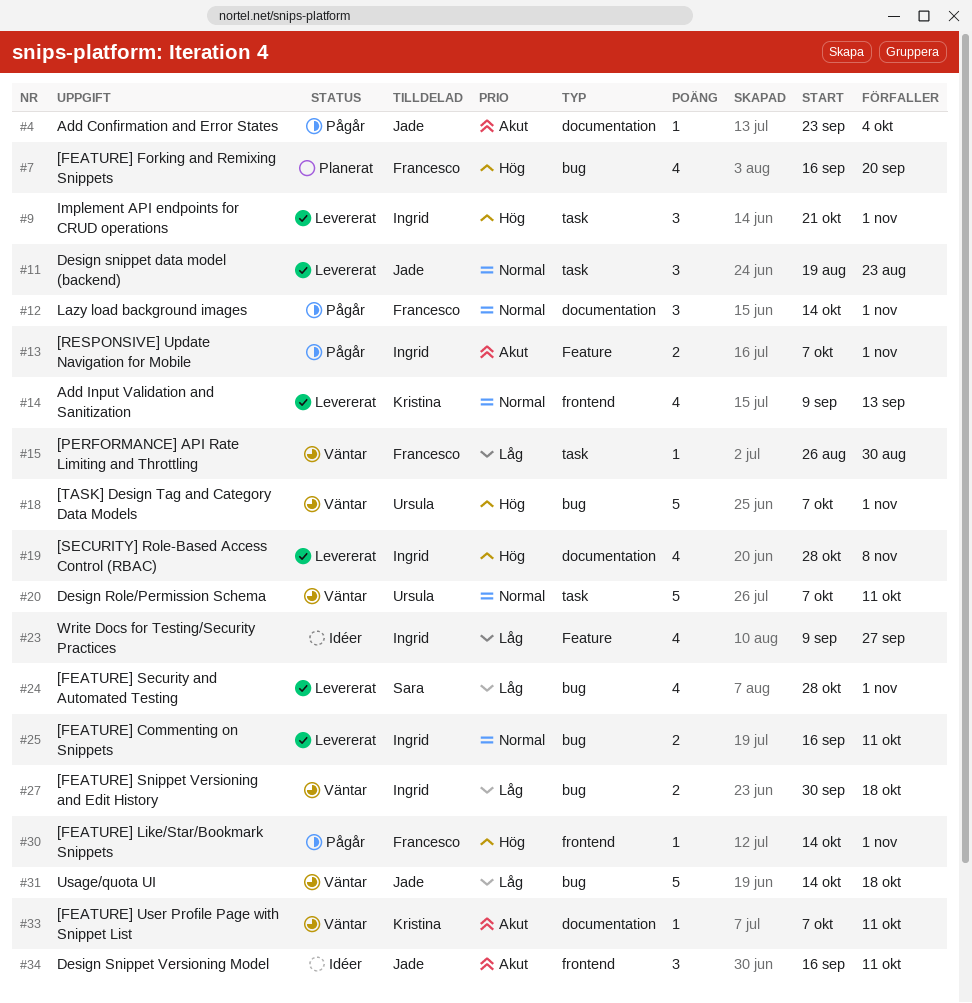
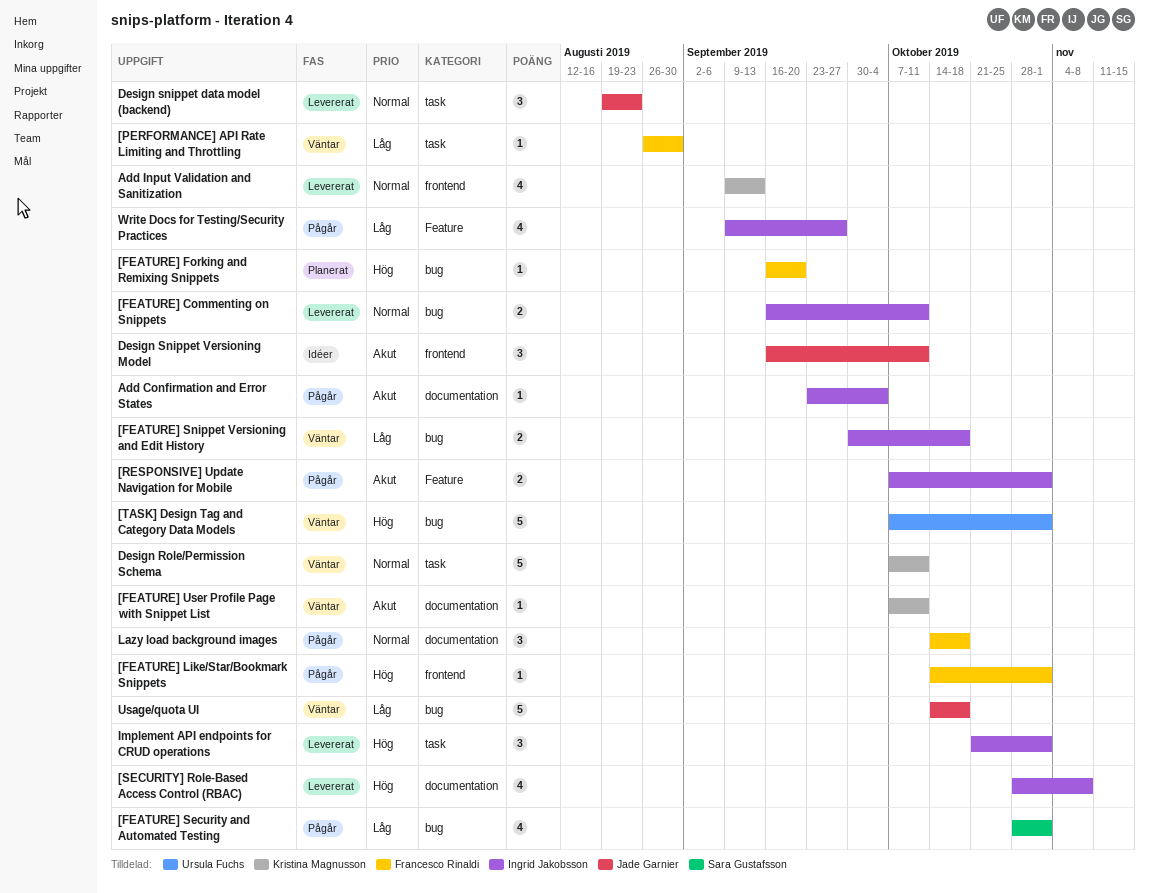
[FEATURE] Forking and Remixing Snippets, estimate: 4 -> 1
[FEATURE] Security and Automated Testing, status: Levererat -> Pågår
Add Confirmation and Error States, owner: Jade Garnier -> Ingrid Jakobsson
Design Role/Permission Schema, owner: Ursula Fuchs -> Kristina Magnusson
Lazy load background images, due: Nov 1 -> Oct 18
Write Docs for Testing/Security Practices, status: Idéer -> Pågår

